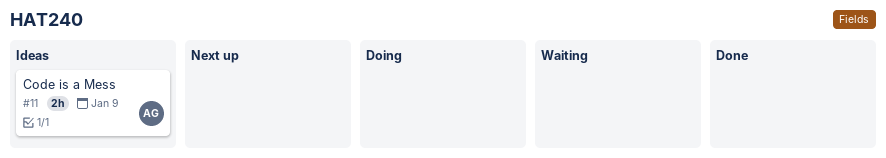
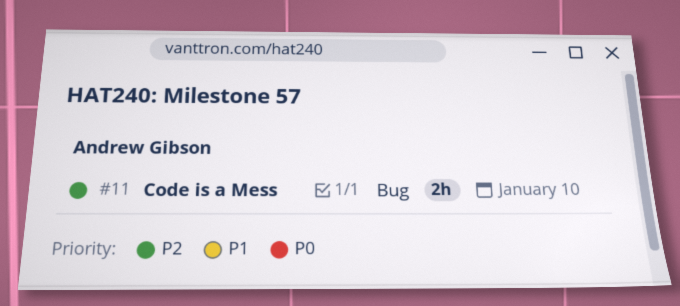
#11, due: Jan 9 -> Jan 10

